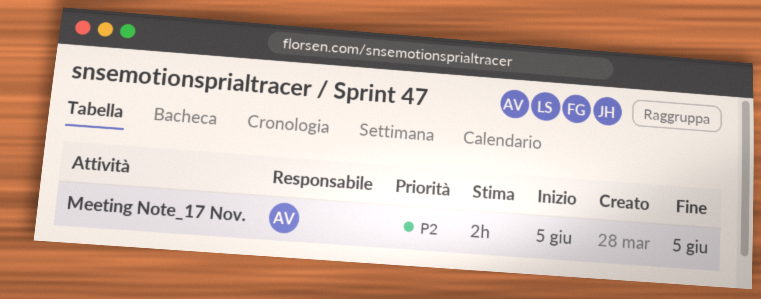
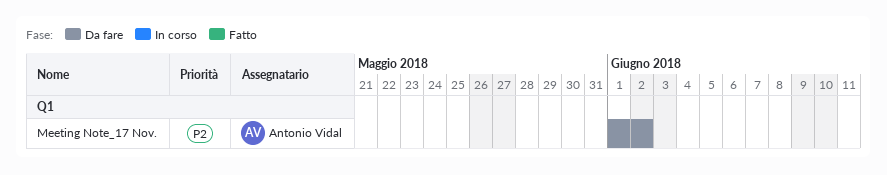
Meeting Note_17 Nov., start: Jun 5 -> Jun 1
Meeting Note_17 Nov., due: Jun 5 -> Jun 2

